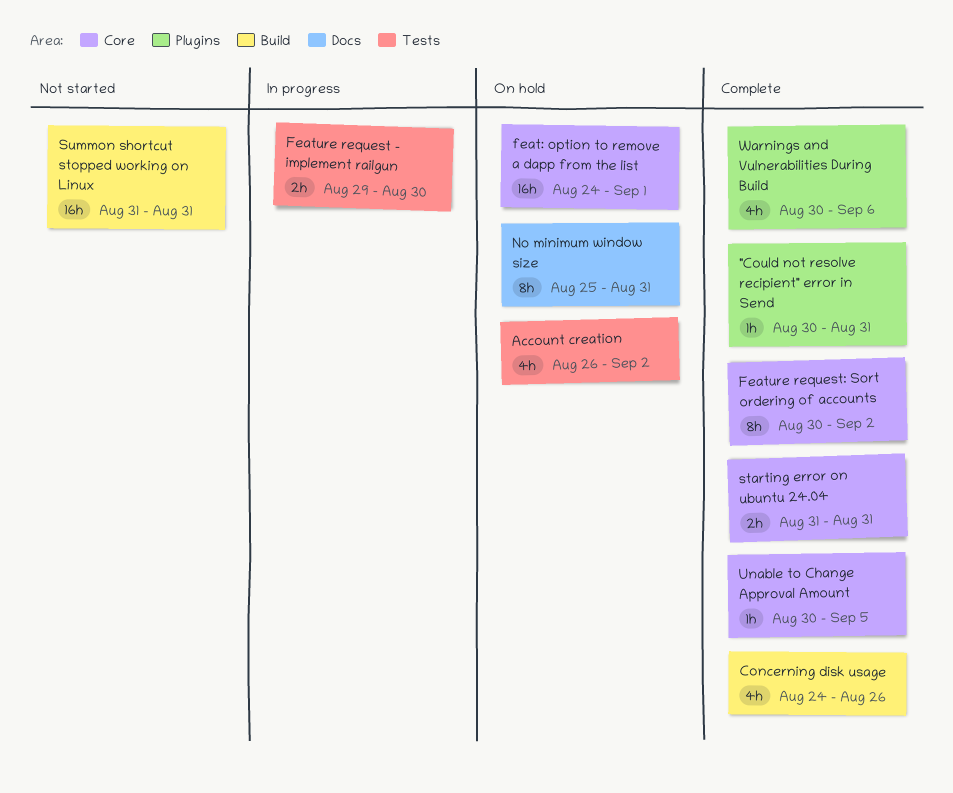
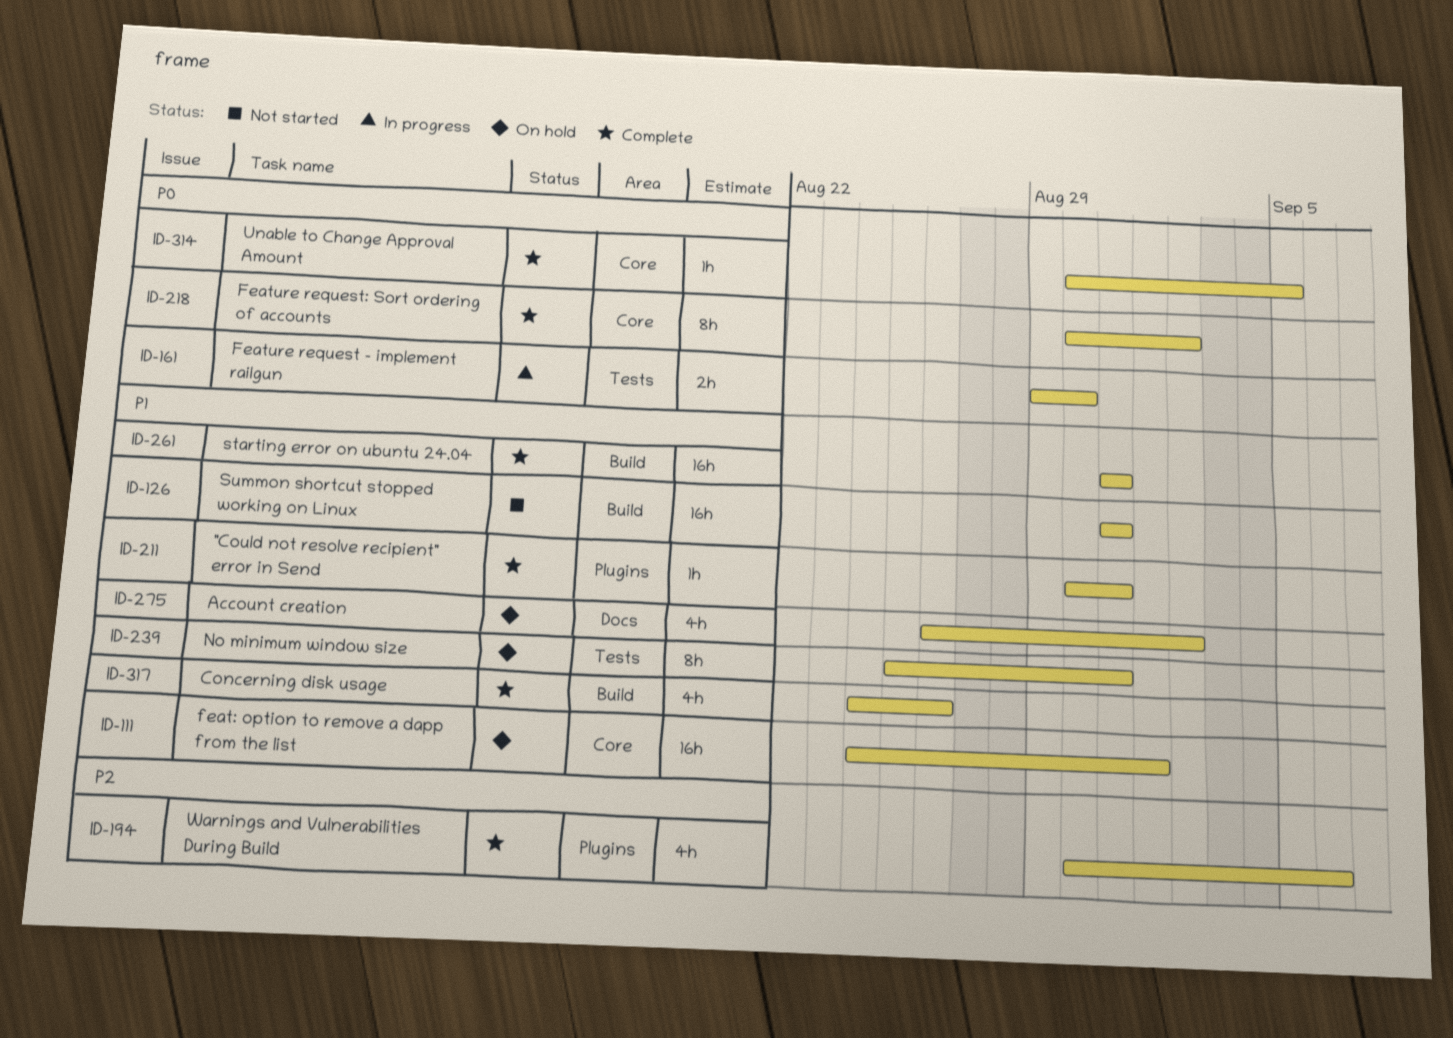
Account creation, label: Tests -> Docs
No minimum window size, label: Docs -> Tests
starting error on ubuntu 24.04, label: Core -> Build
starting error on ubuntu 24.04, estimate: 2h -> 16h

